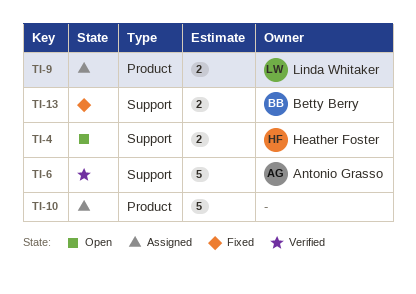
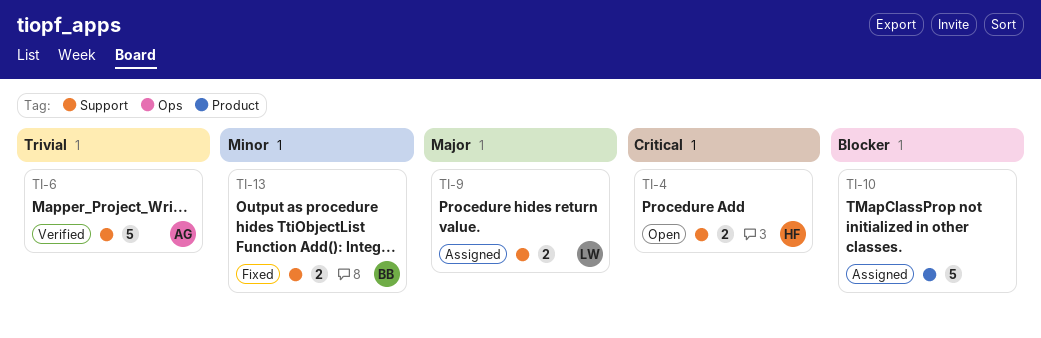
TI-9, label: Product -> Support

